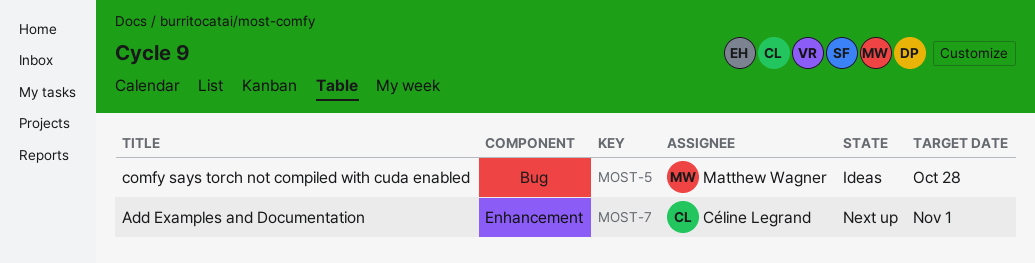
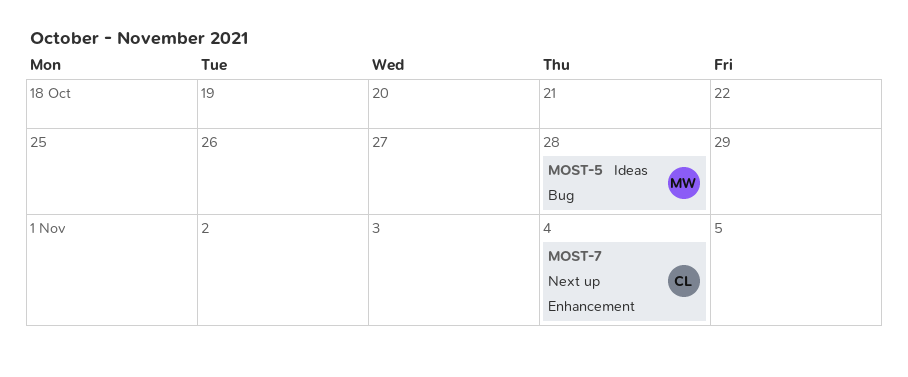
MOST-7, due: Nov 1 -> Nov 4

